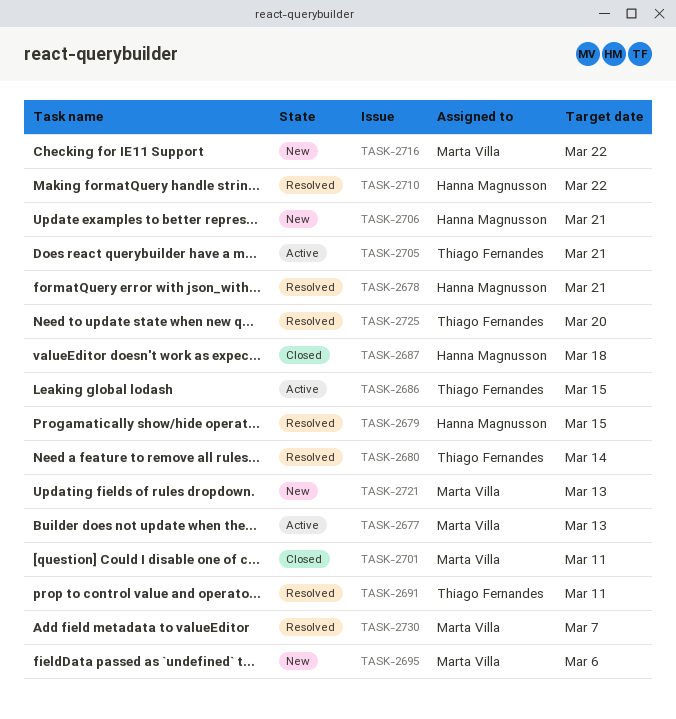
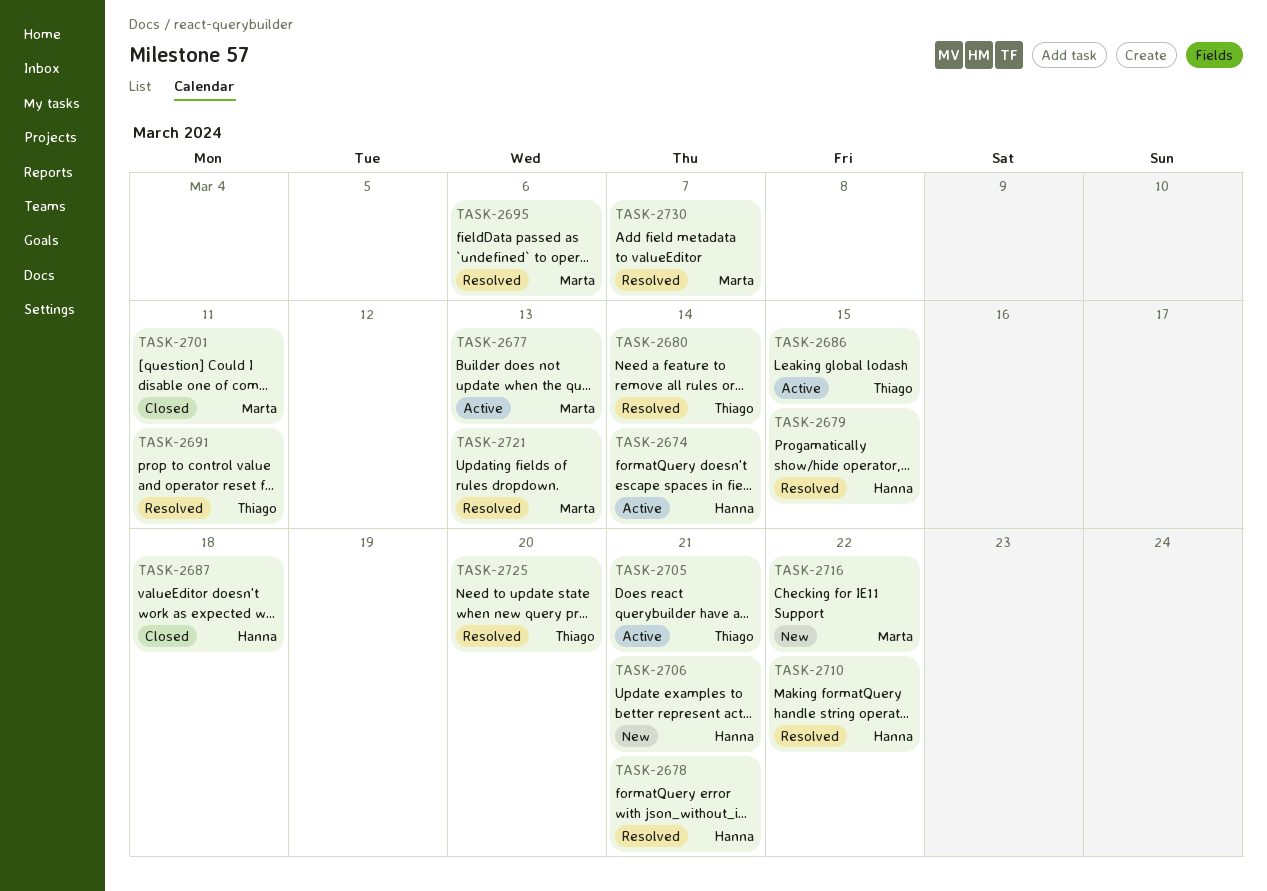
TASK-2674: none -> present
TASK-2695, status: New -> Resolved
TASK-2721, status: New -> Resolved

